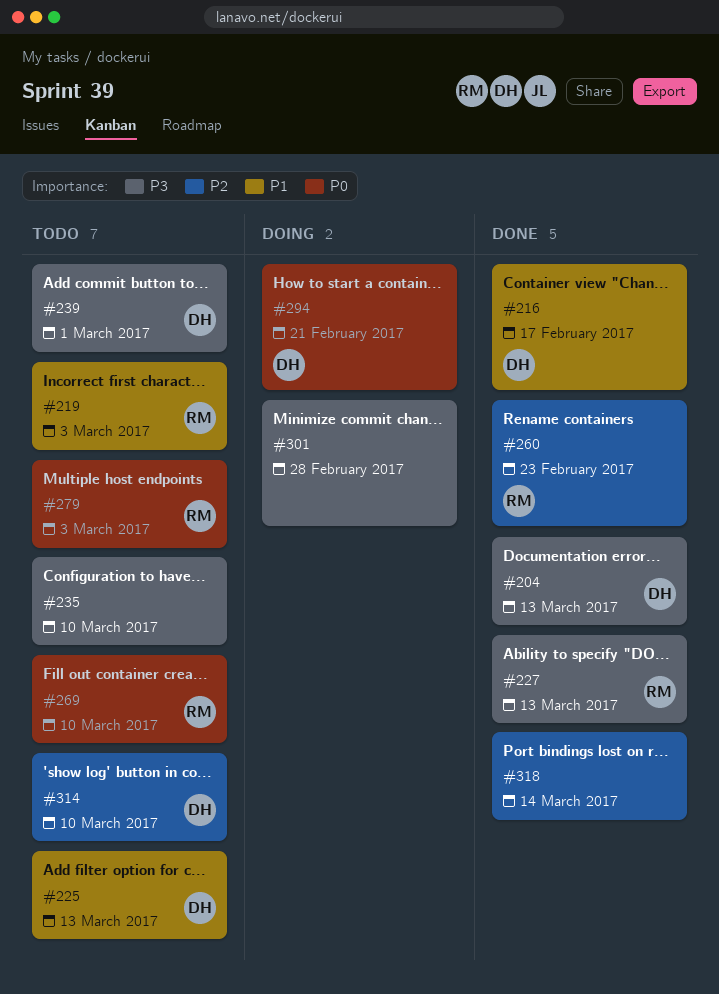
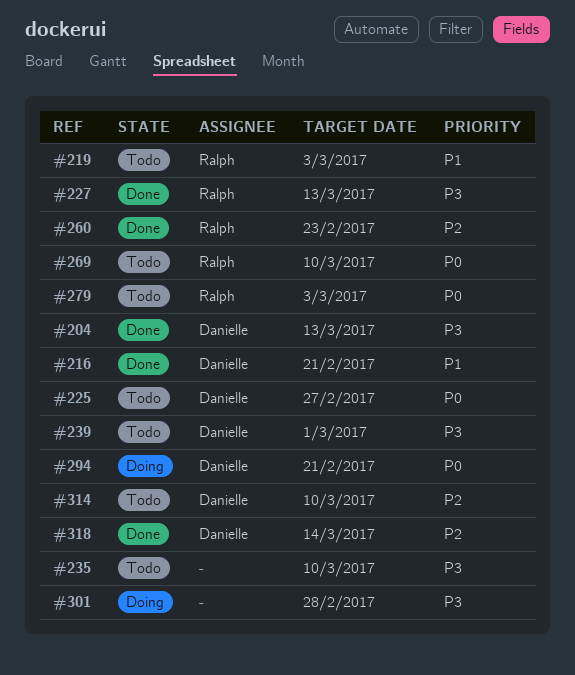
#216, due: Feb 17 -> Feb 21
#225, priority: P1 -> P0
#225, due: Mar 13 -> Feb 27
#318, owner: none -> Danielle

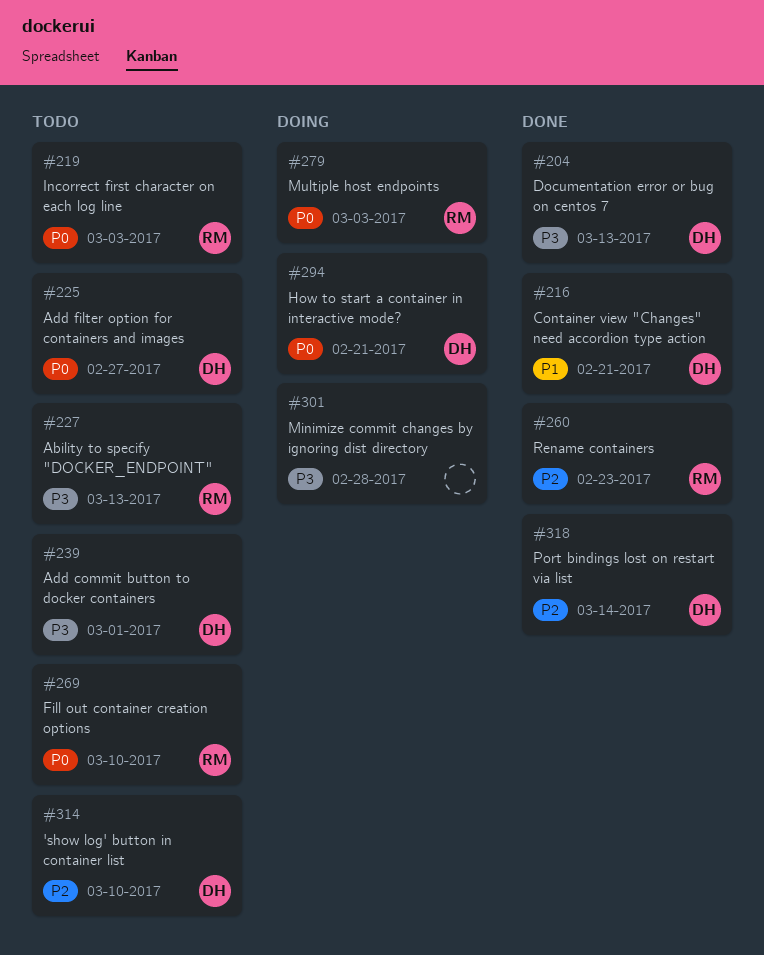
#219, priority: P1 -> P0
#227, status: Done -> Todo
#235: present -> none
#279, status: Todo -> Doing

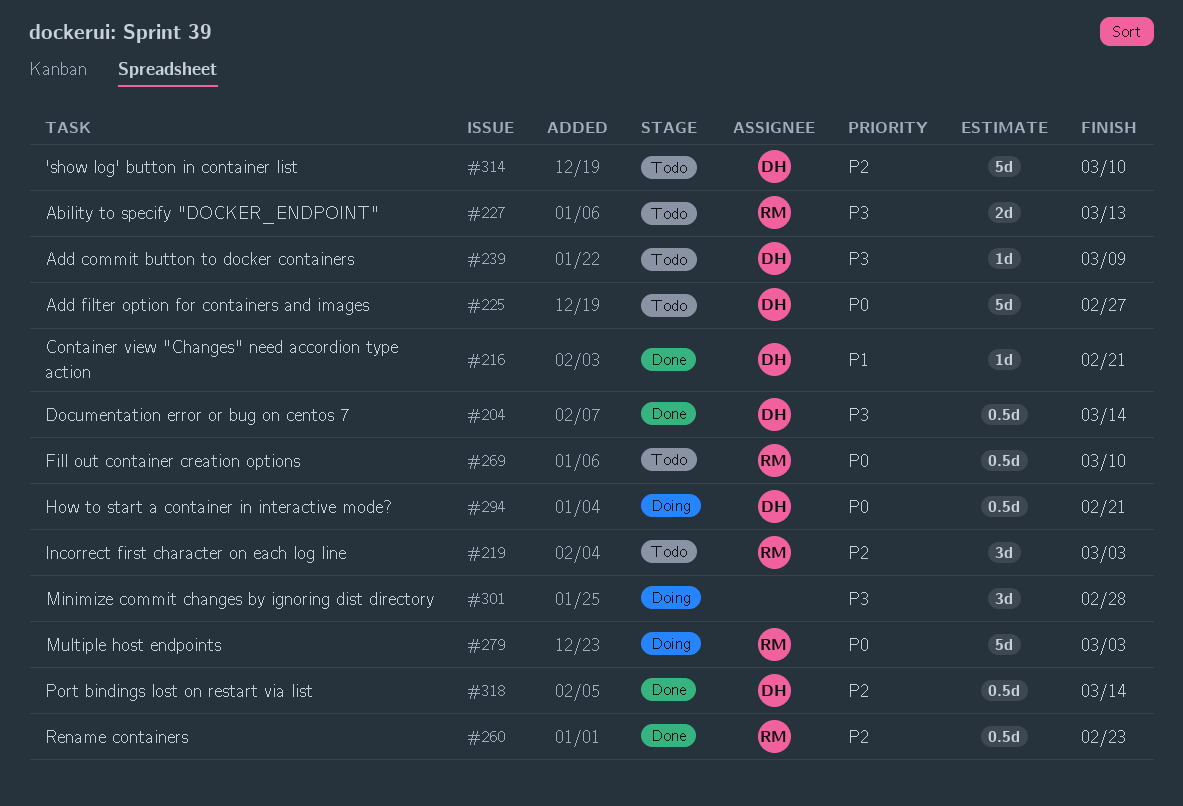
#204, due: Mar 13 -> Mar 14
#219, priority: P0 -> P2
#239, due: Mar 1 -> Mar 9

